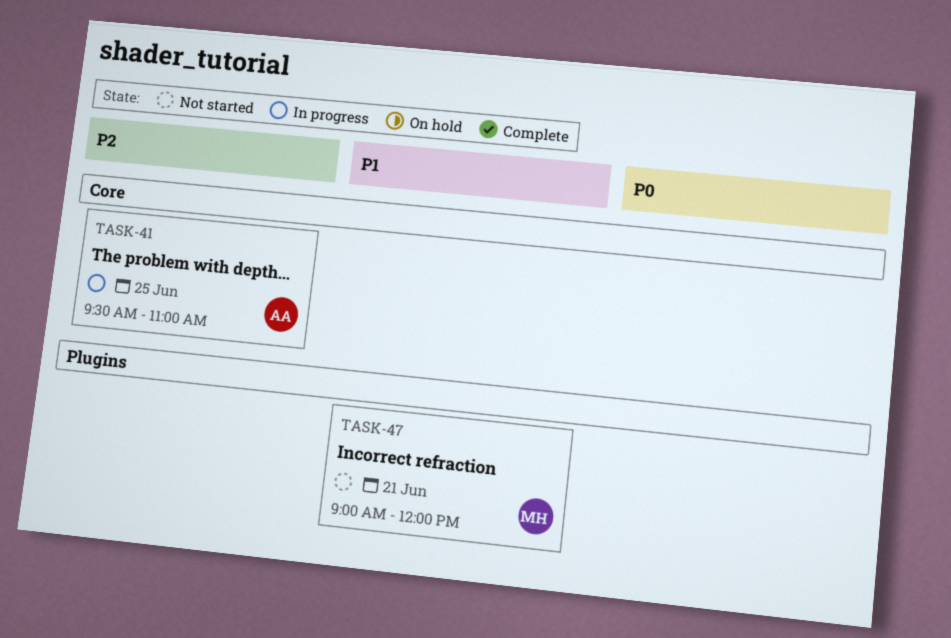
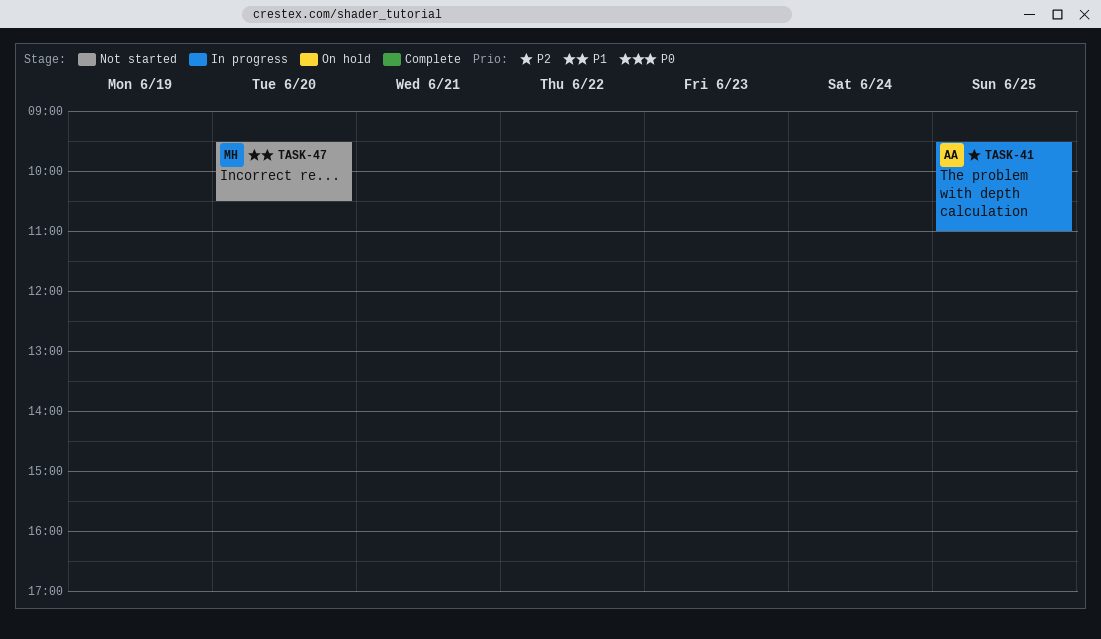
TASK-47, day: Jun 21 -> Jun 20
TASK-47, begins: 09:00 -> 09:30
TASK-47, ends: 12:00 -> 10:30

